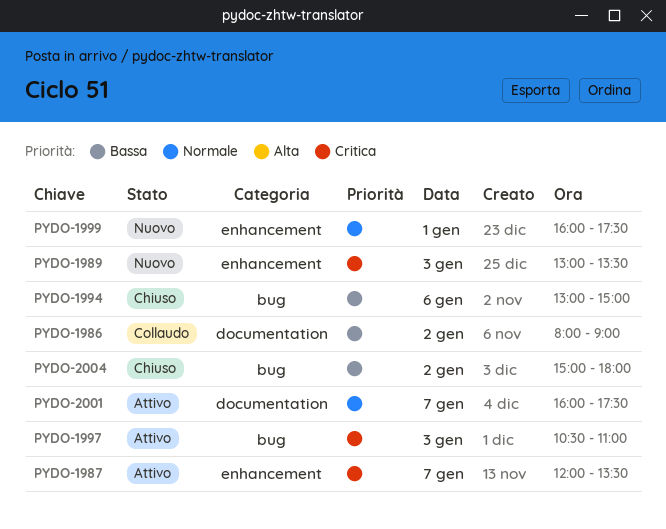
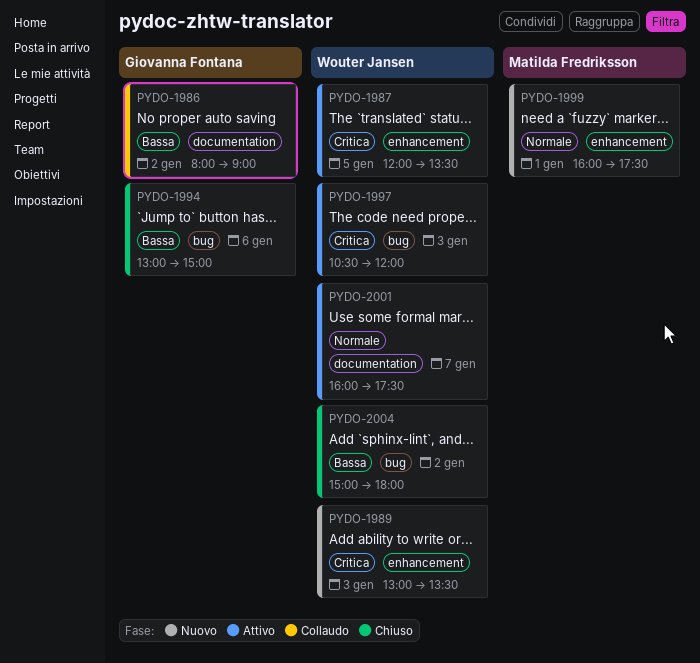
PYDO-1987, day: Jan 7 -> Jan 5
PYDO-1997, ends: 11:00 -> 12:00

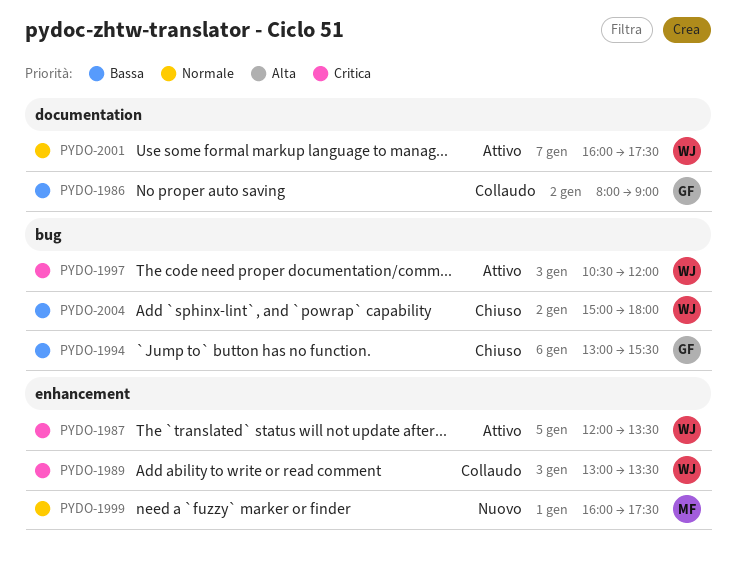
PYDO-1989, status: Nuovo -> Collaudo
PYDO-1994, ends: 15:00 -> 15:30

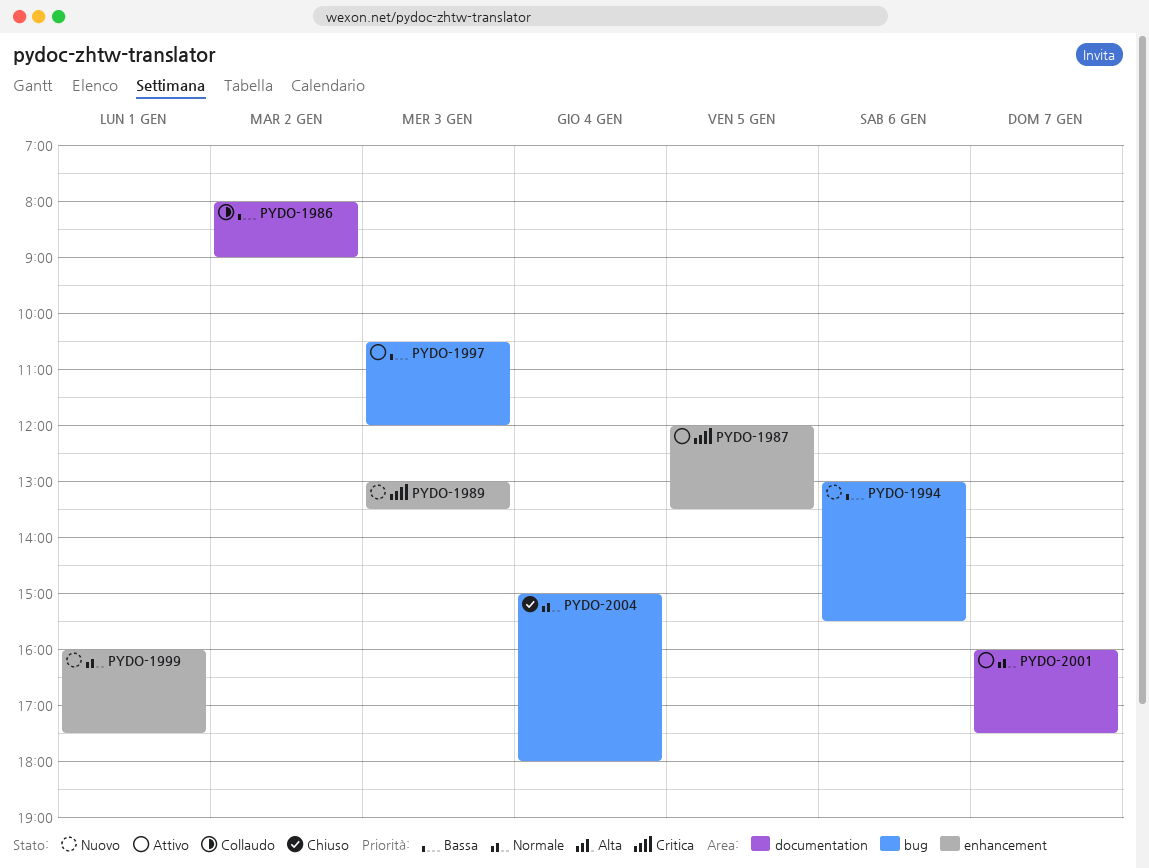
PYDO-1989, status: Collaudo -> Nuovo
PYDO-1994, status: Chiuso -> Nuovo
PYDO-1997, priority: Critica -> Bassa
PYDO-2004, priority: Bassa -> Normale
PYDO-2004, day: Jan 2 -> Jan 4

